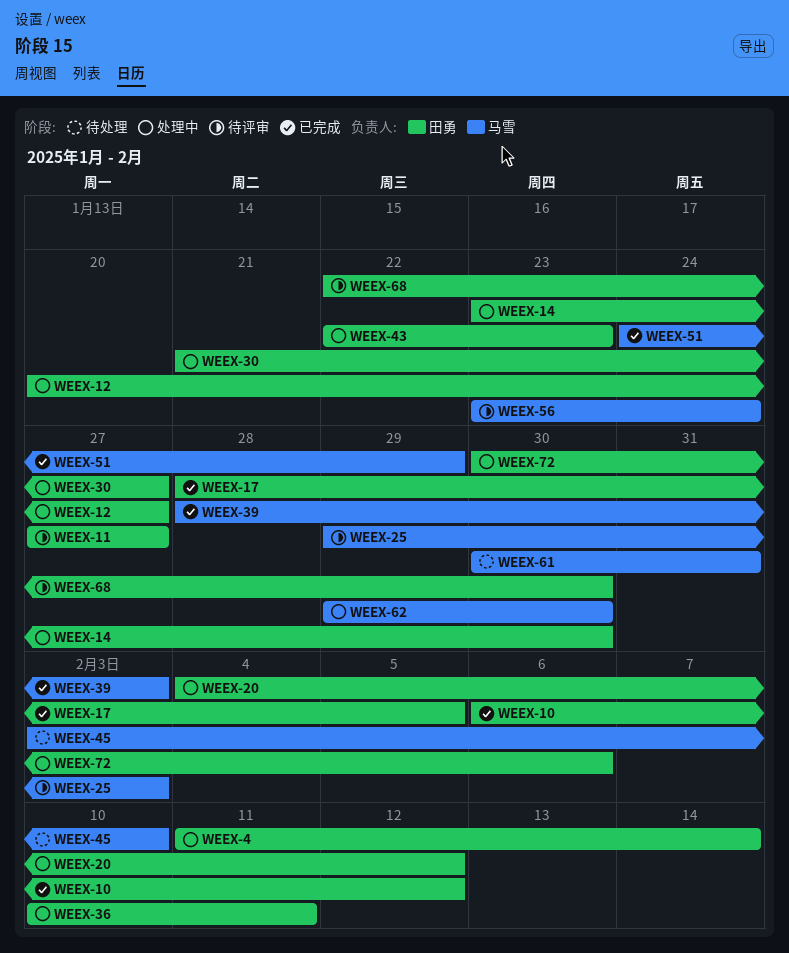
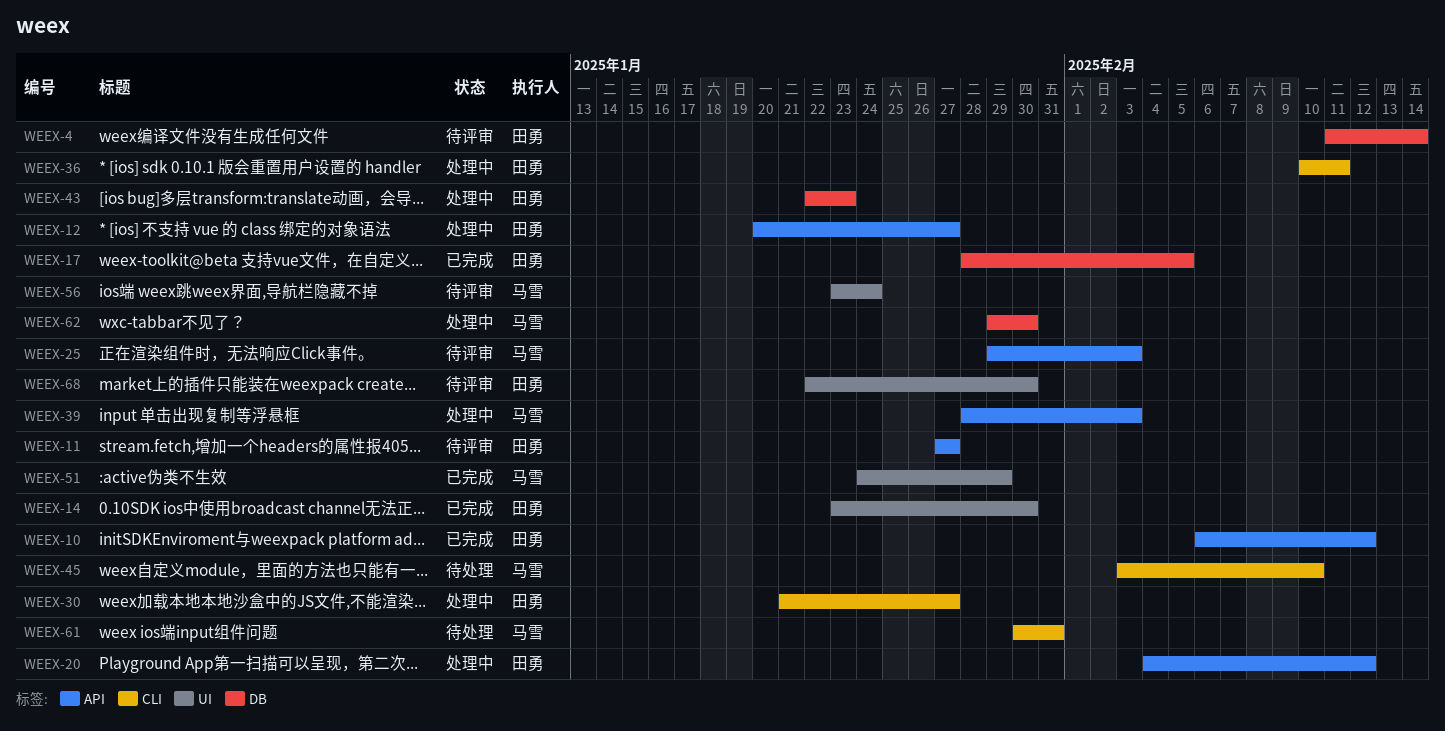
WEEX-4, status: 处理中 -> 待评审
WEEX-14, status: 处理中 -> 已完成
WEEX-39, status: 已完成 -> 处理中
WEEX-72: present -> none

